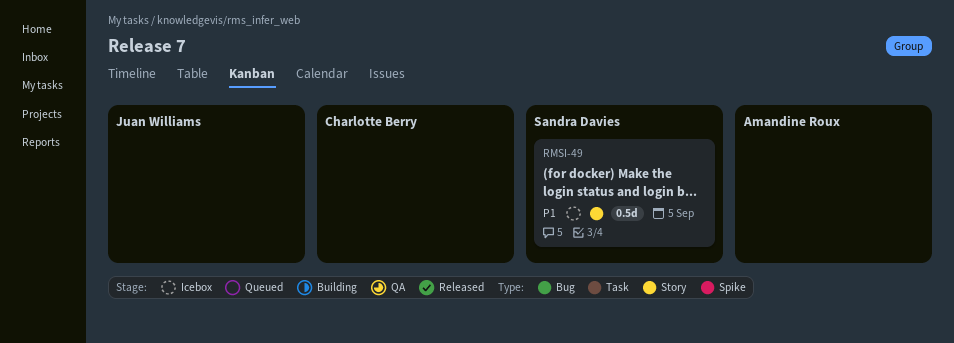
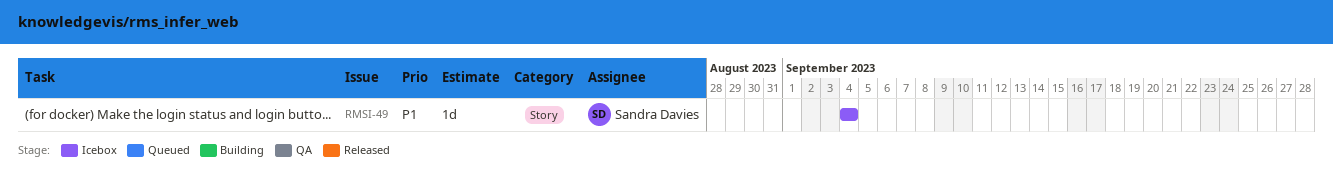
RMSI-49, estimate: 0.5d -> 1d
RMSI-49, due: Sep 5 -> Sep 4

